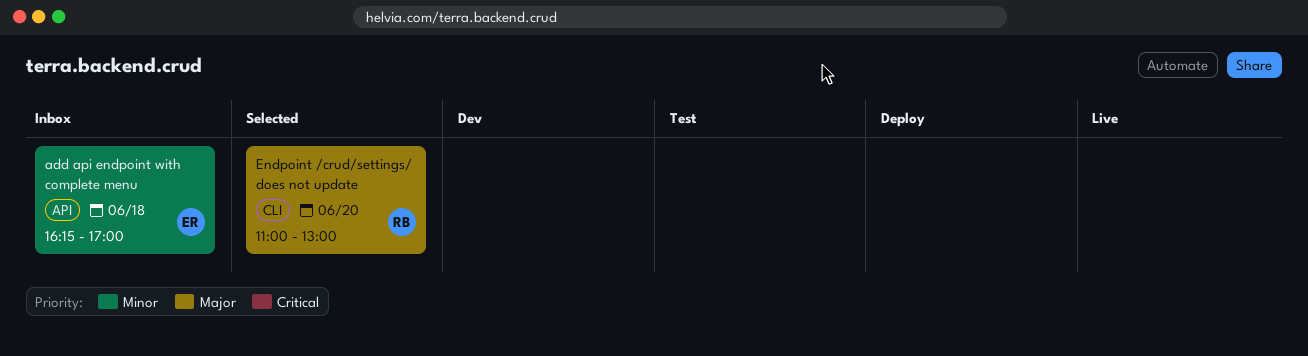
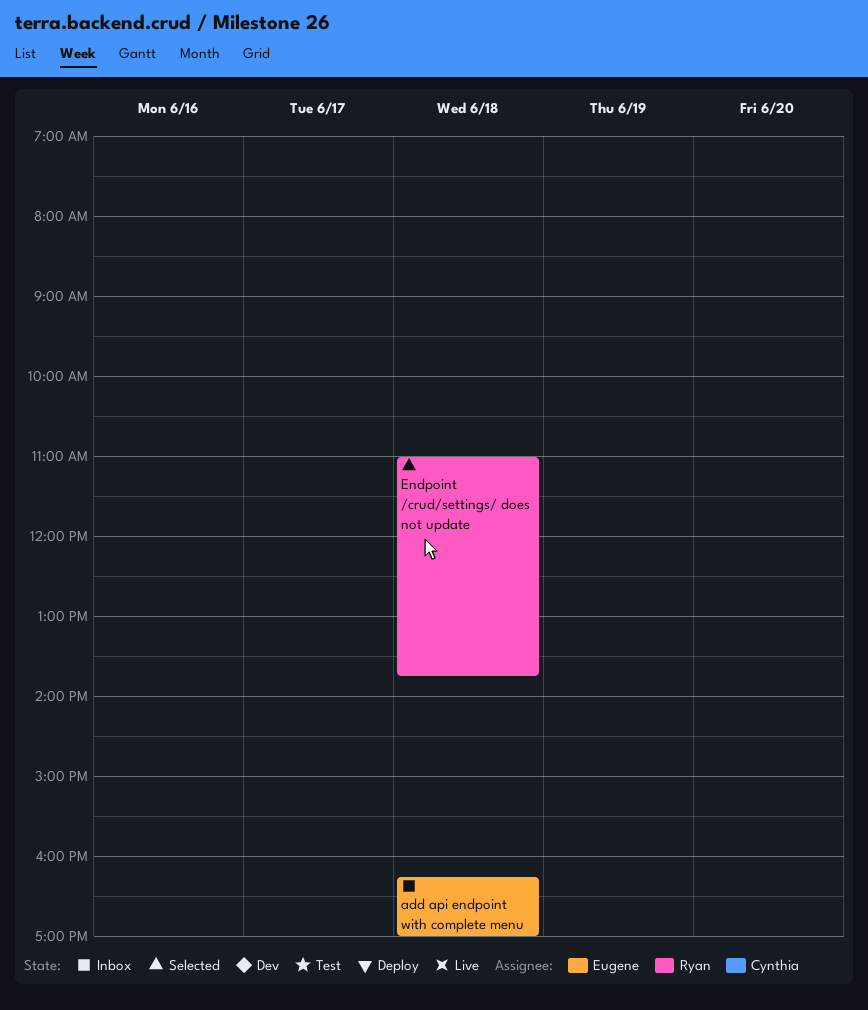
Endpoint /crud/settings/ does not update, day: Jun 20 -> Jun 18
Endpoint /crud/settings/ does not update, ends: 13:00 -> 13:45

